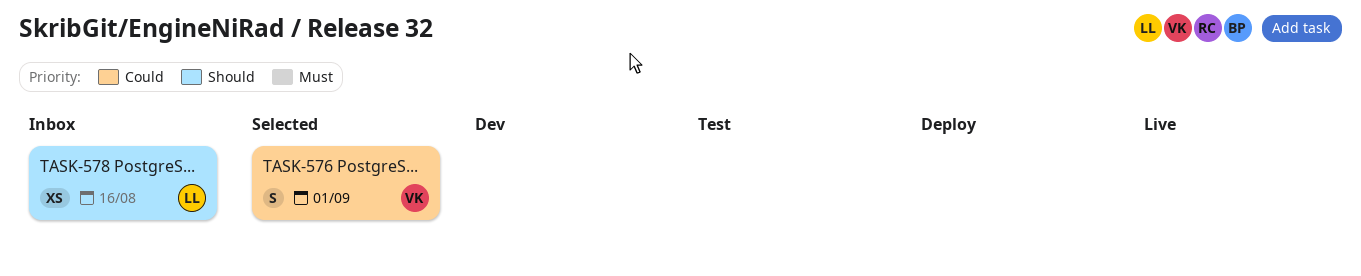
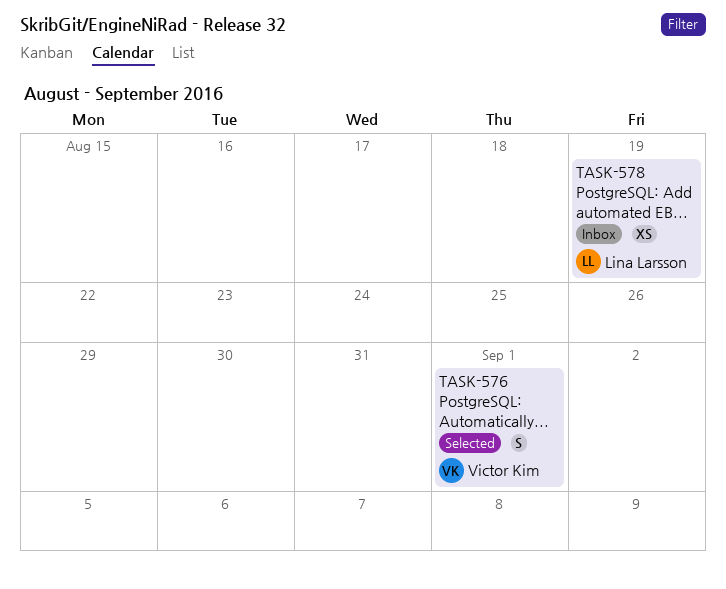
TASK-578, due: Aug 16 -> Aug 19

